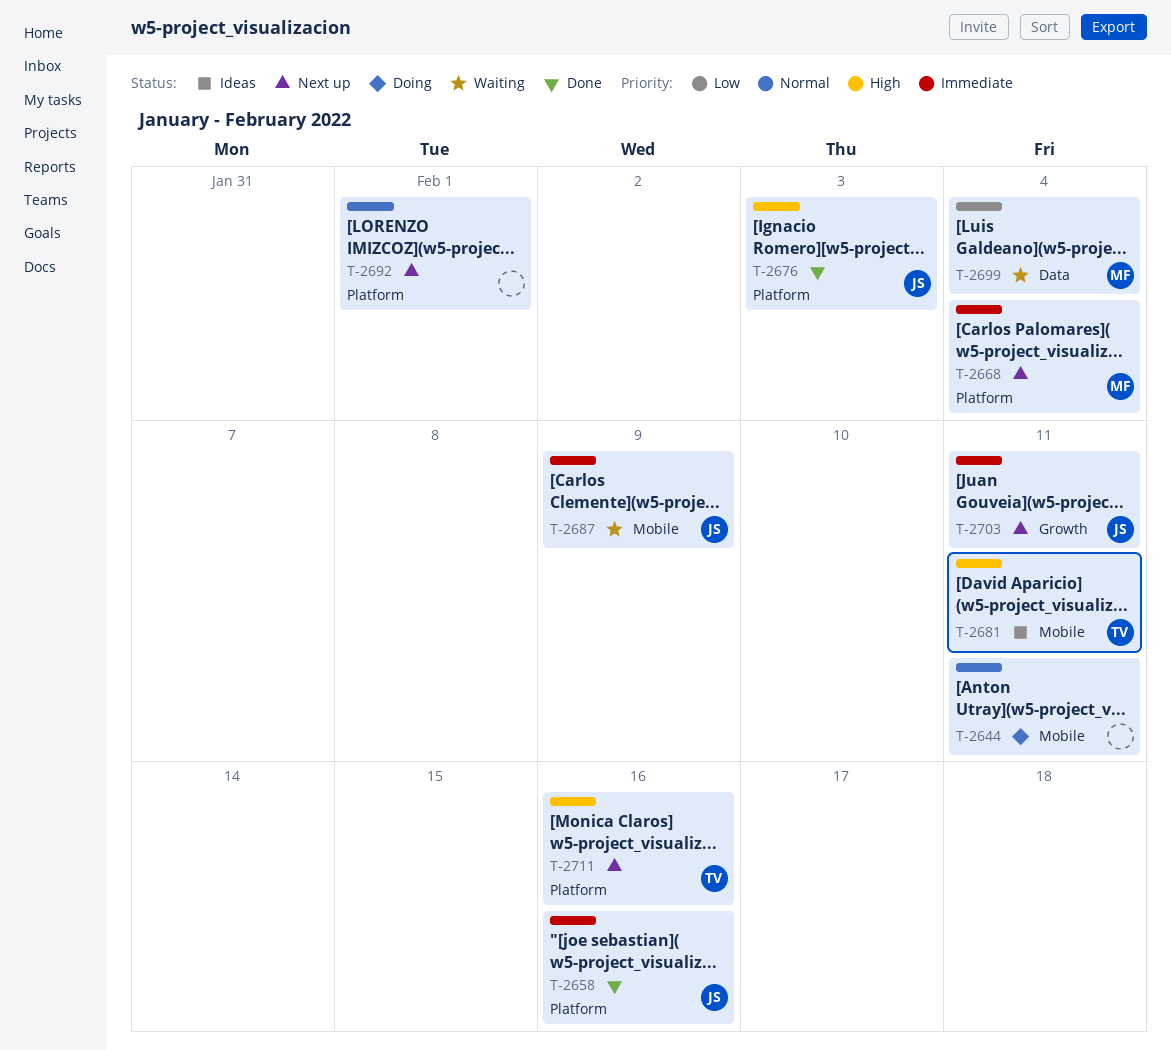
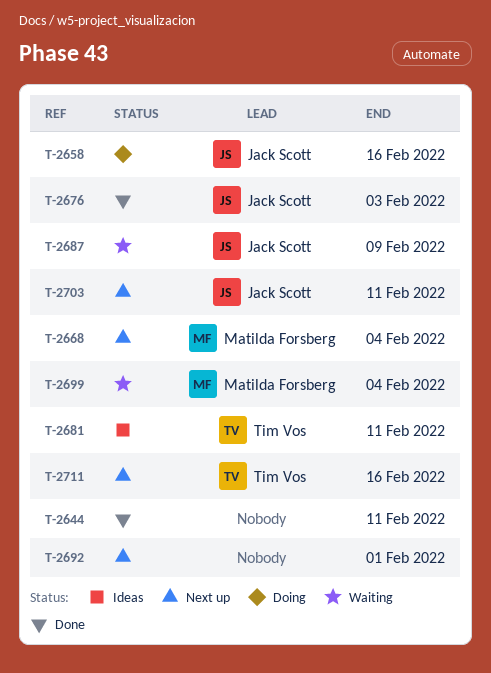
T-2644, status: Doing -> Done
T-2658, status: Done -> Doing

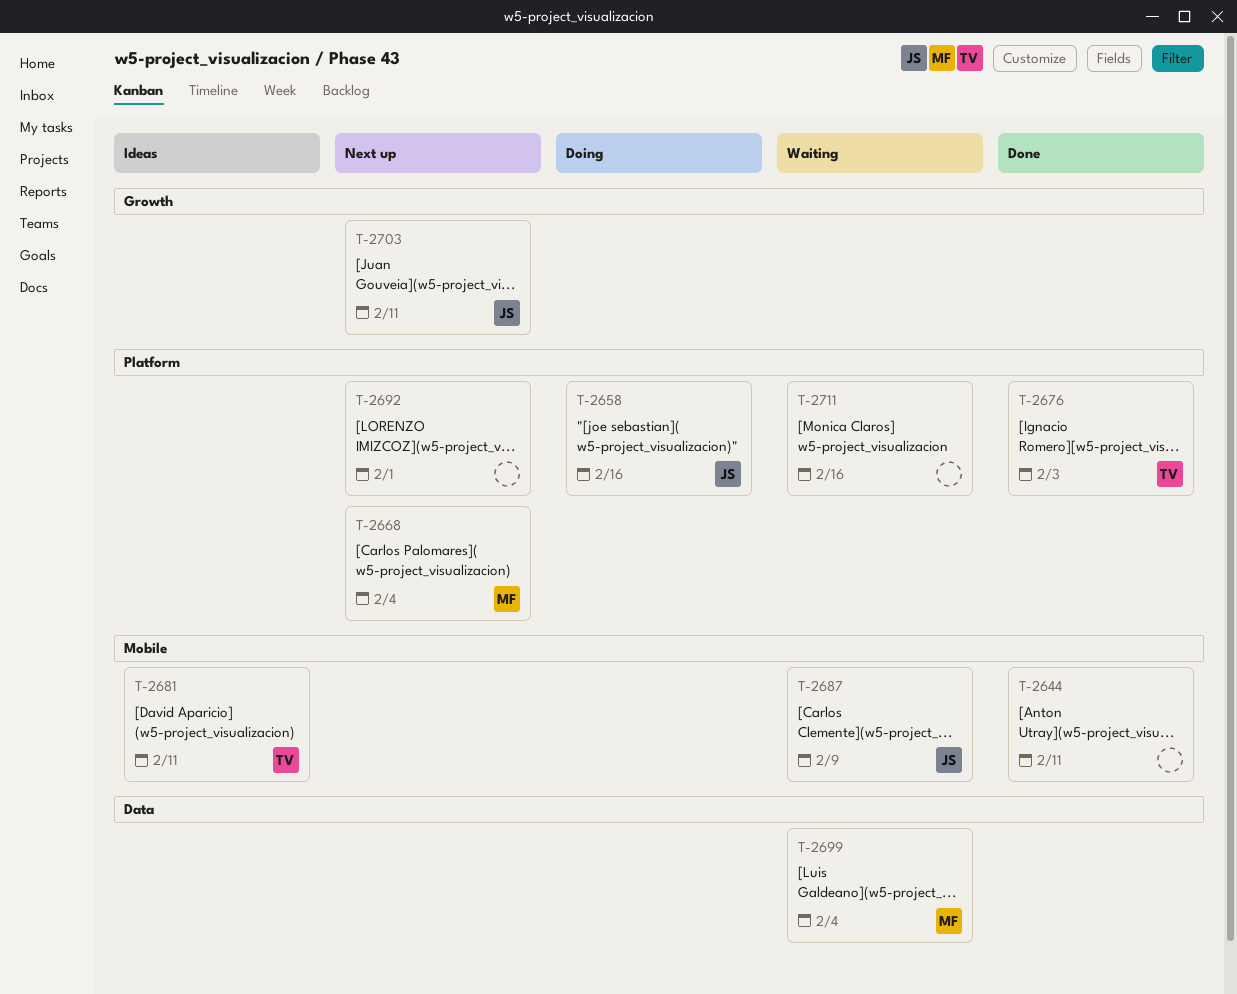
T-2676, owner: Jack Scott -> Tim Vos
T-2711, status: Next up -> Waiting
T-2711, owner: Tim Vos -> none

